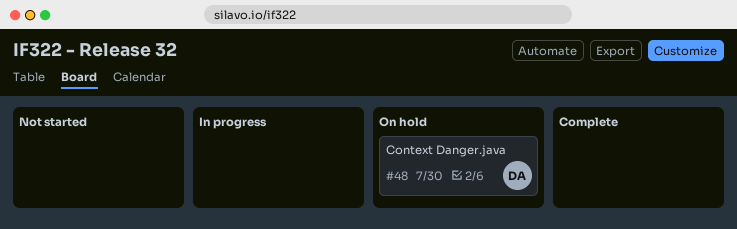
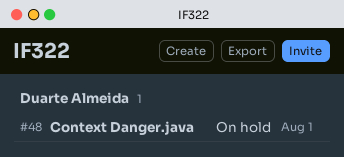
#48, due: Jul 30 -> Aug 1

